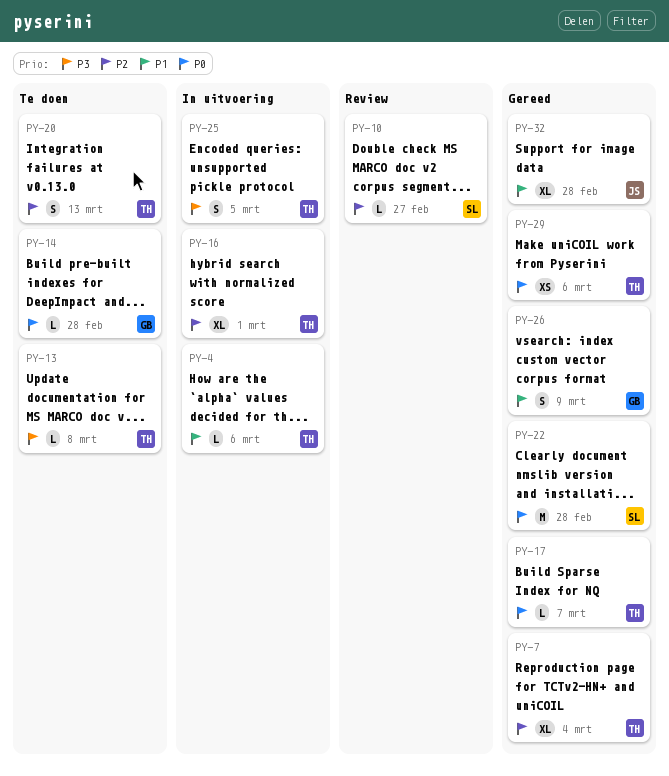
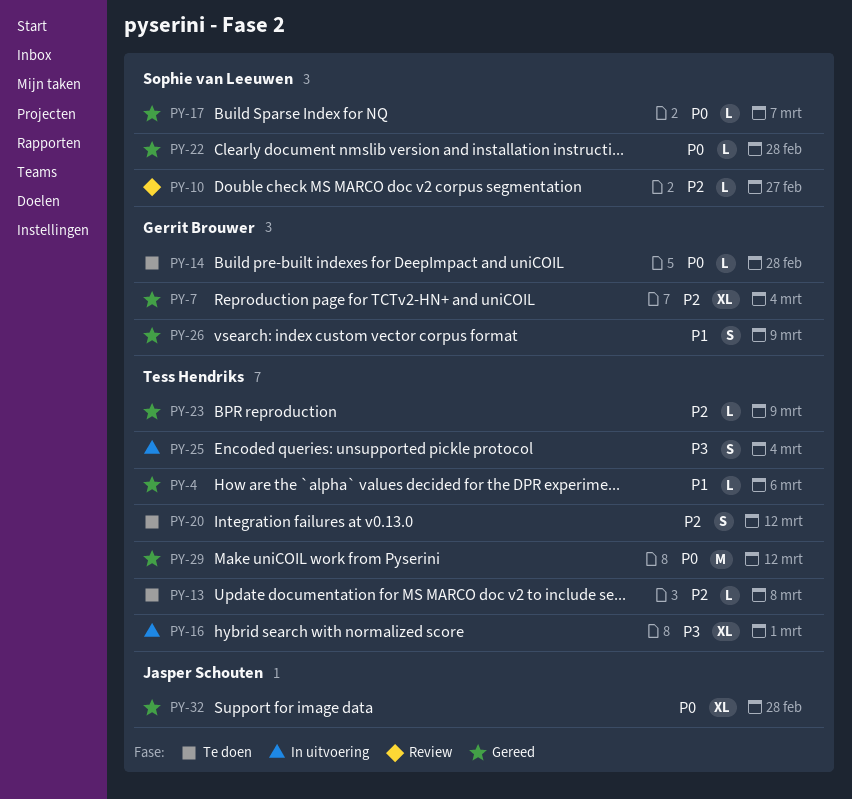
PY-4, status: In uitvoering -> Gereed
PY-7, owner: Tess Hendriks -> Gerrit Brouwer
PY-13, priority: P3 -> P2
PY-16, priority: P2 -> P3
PY-17, owner: Tess Hendriks -> Sophie van Leeuwen
PY-20, due: Mar 13 -> Mar 12
PY-22, estimate: M -> L
PY-23: none -> present
PY-25, due: Mar 5 -> Mar 4
PY-29, estimate: XS -> M
PY-29, due: Mar 6 -> Mar 12
PY-32, priority: P1 -> P0

